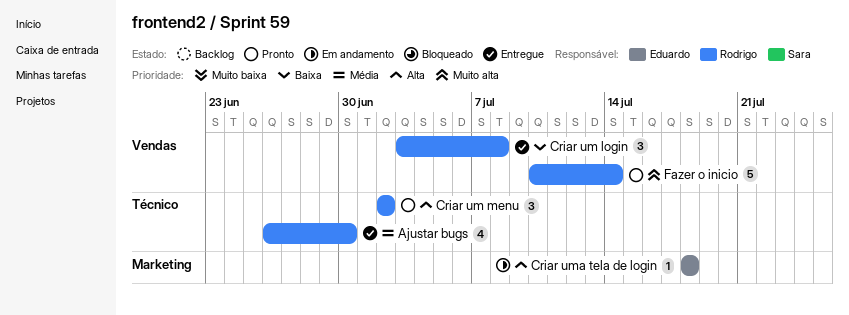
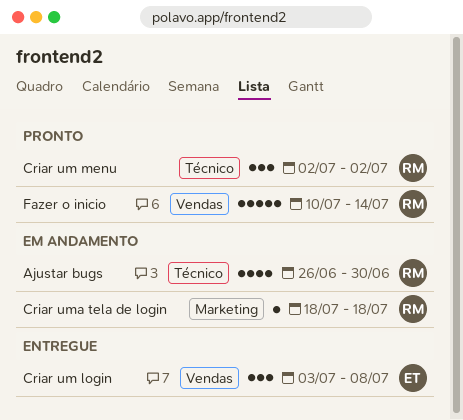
Ajustar bugs, status: Entregue -> Em andamento
Criar um login, owner: Rodrigo -> Eduardo
Criar uma tela de login, owner: Eduardo -> Rodrigo

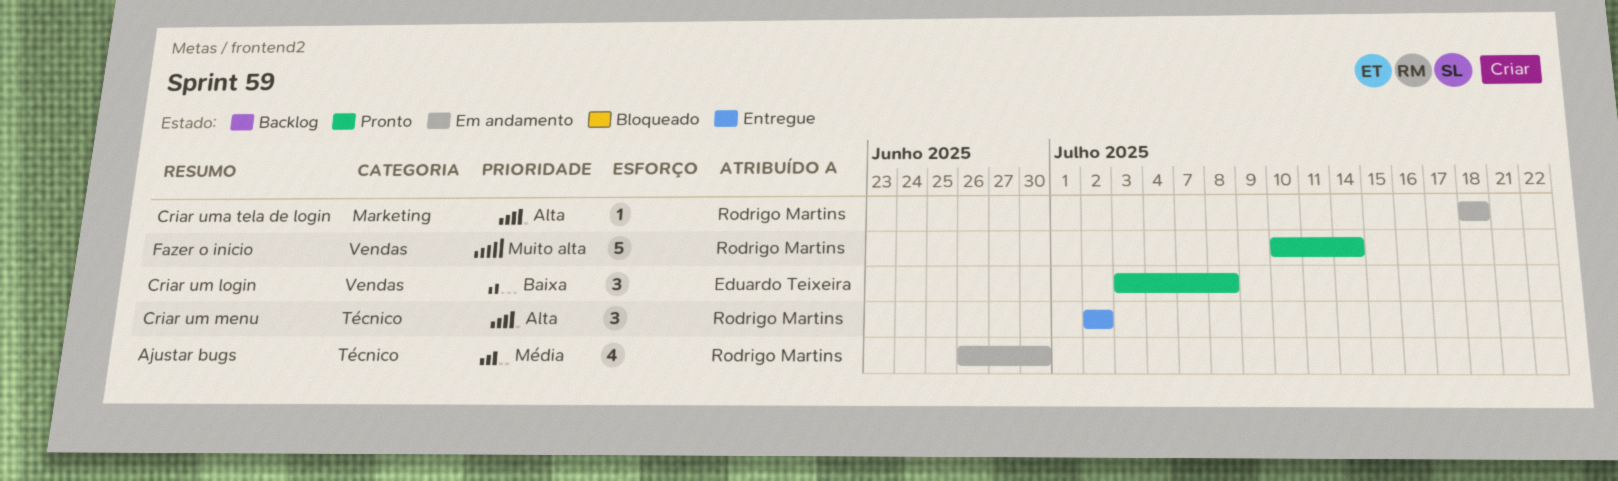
Criar um login, status: Entregue -> Pronto
Criar um menu, status: Pronto -> Entregue

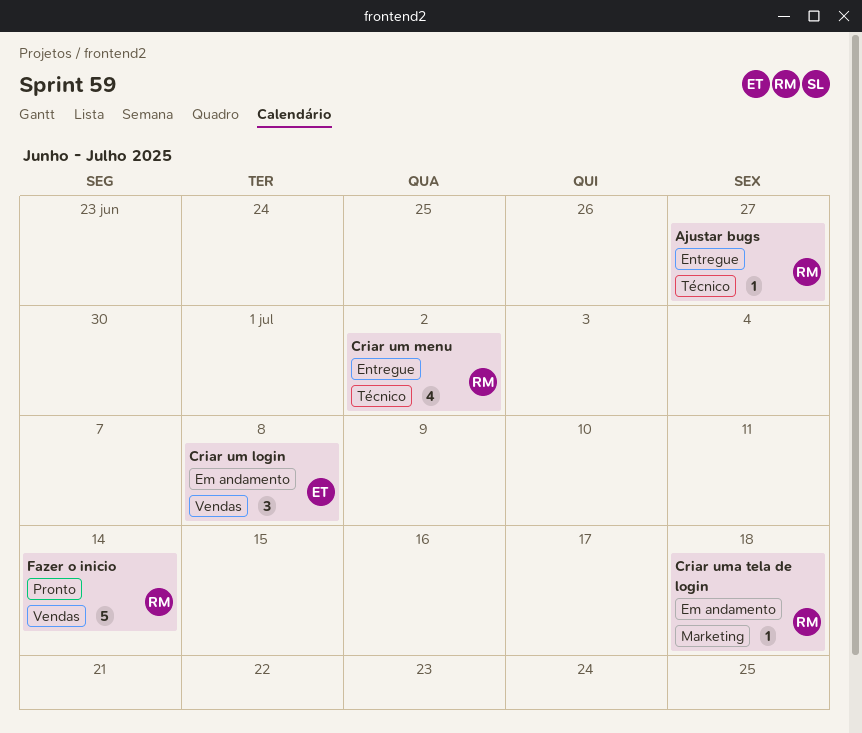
Ajustar bugs, status: Em andamento -> Entregue
Ajustar bugs, estimate: 4 -> 1
Ajustar bugs, due: Jun 30 -> Jun 27
Criar um login, status: Pronto -> Em andamento
Criar um menu, estimate: 3 -> 4

